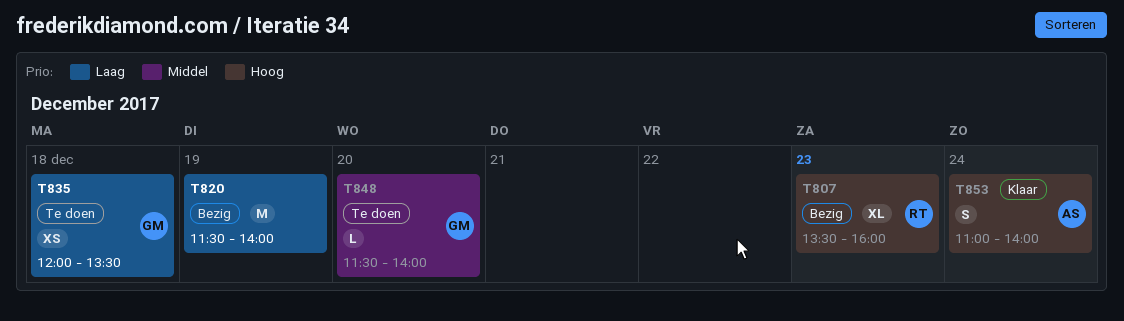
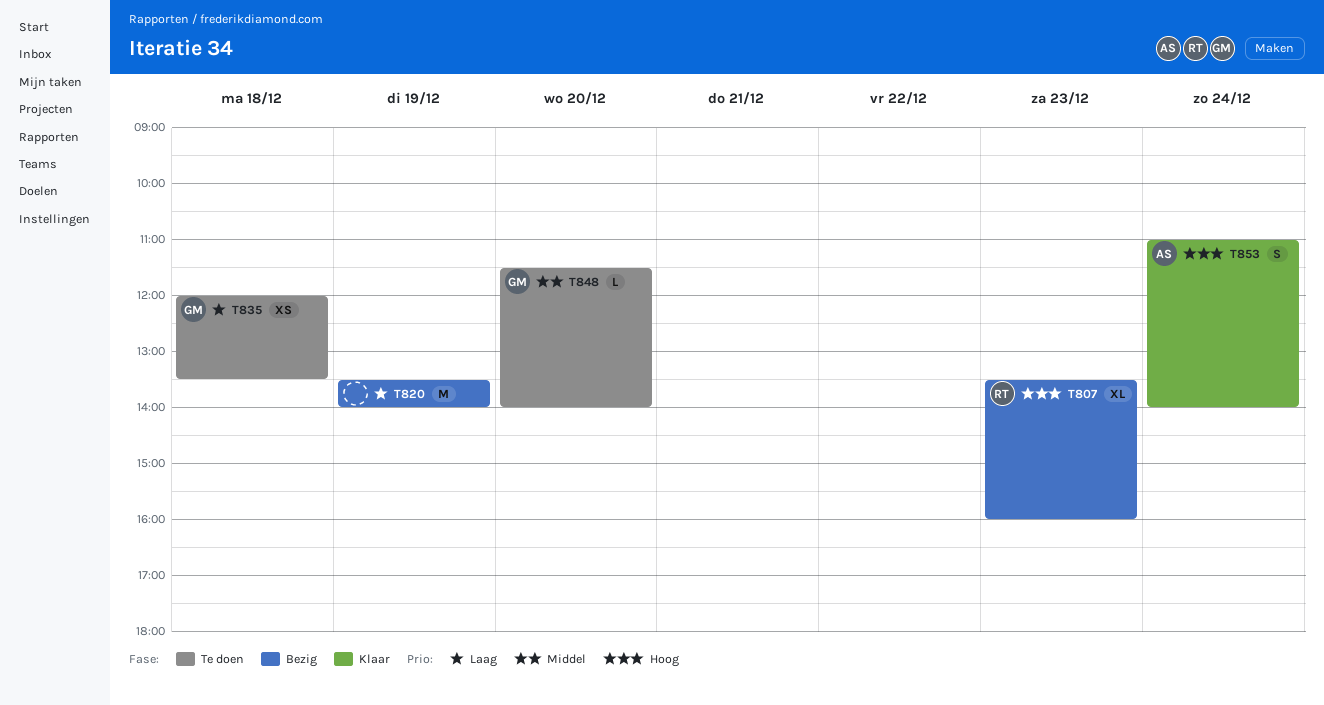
T820, begins: 11:30 -> 13:30

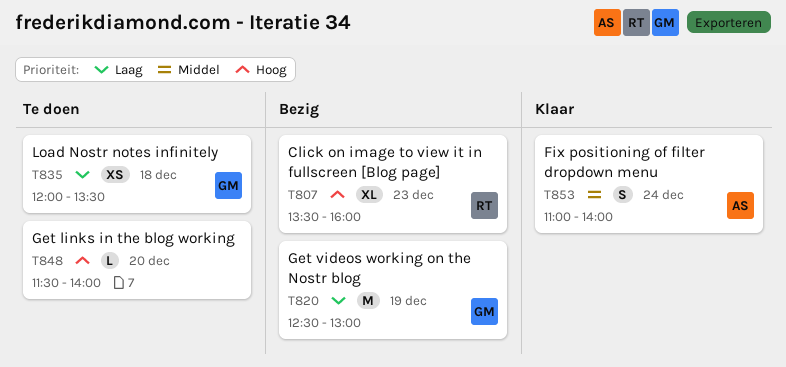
T820, owner: none -> GM
T820, begins: 13:30 -> 12:30
T820, ends: 14:00 -> 13:00
T848, owner: GM -> none
T848, priority: Middel -> Hoog
T853, priority: Hoog -> Middel

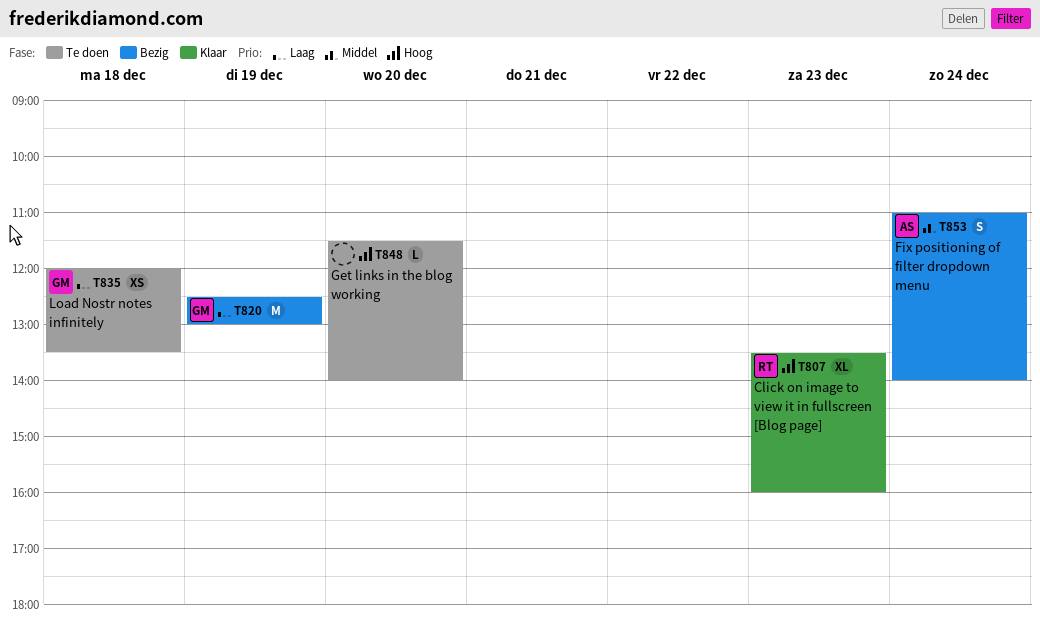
T807, status: Bezig -> Klaar
T853, status: Klaar -> Bezig

